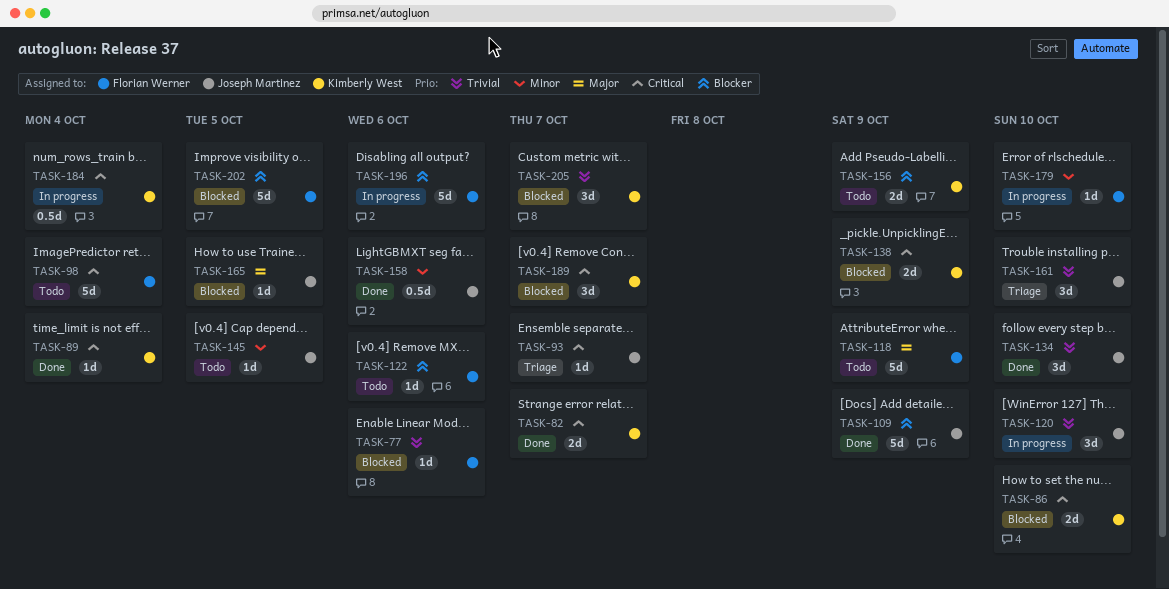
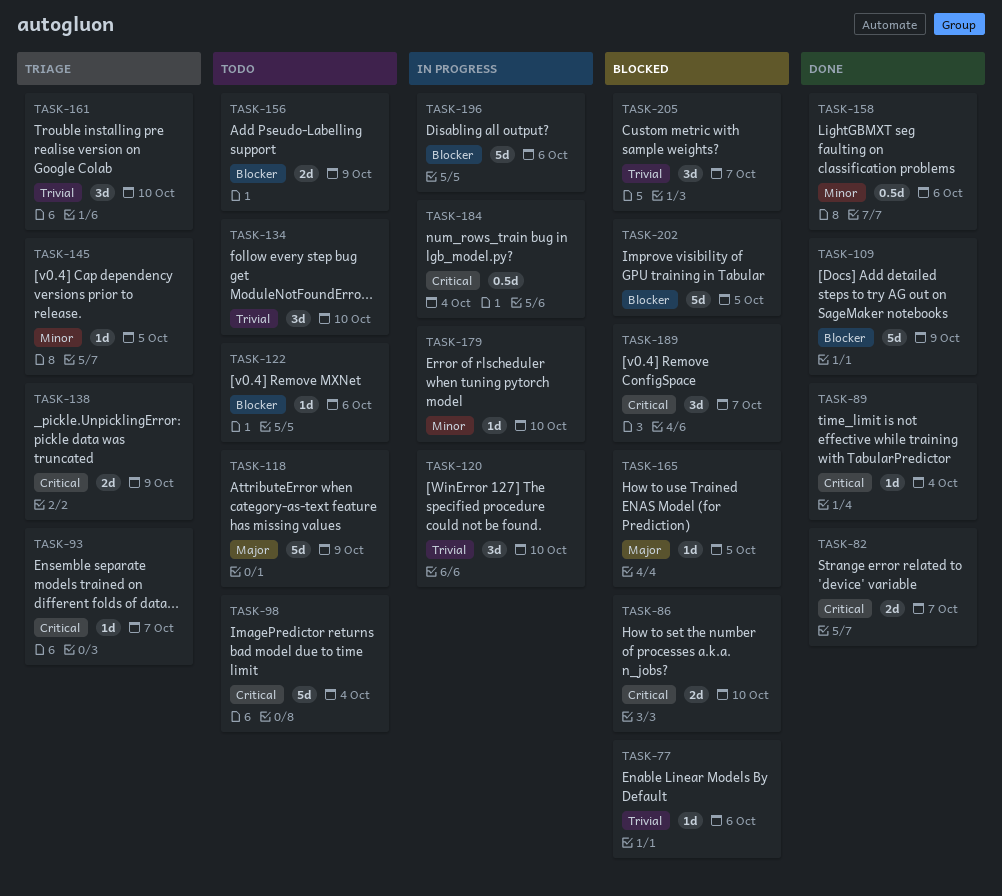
TASK-134, status: Done -> Todo
TASK-138, status: Blocked -> Triage
TASK-145, status: Todo -> Triage

